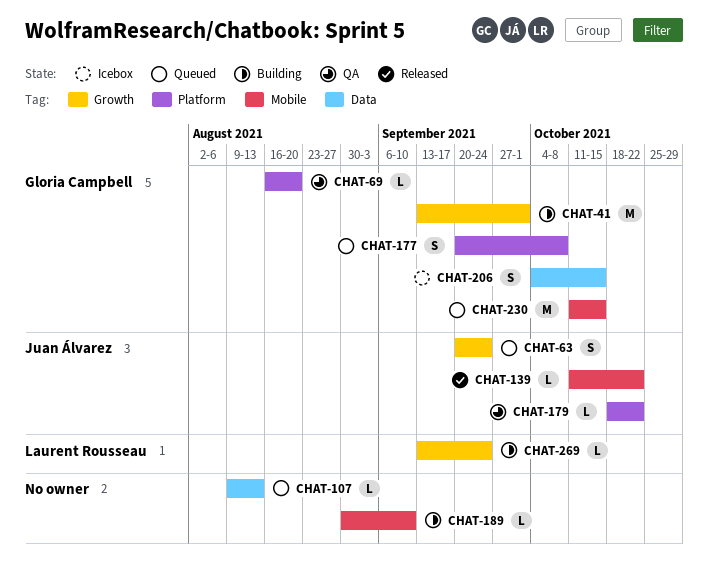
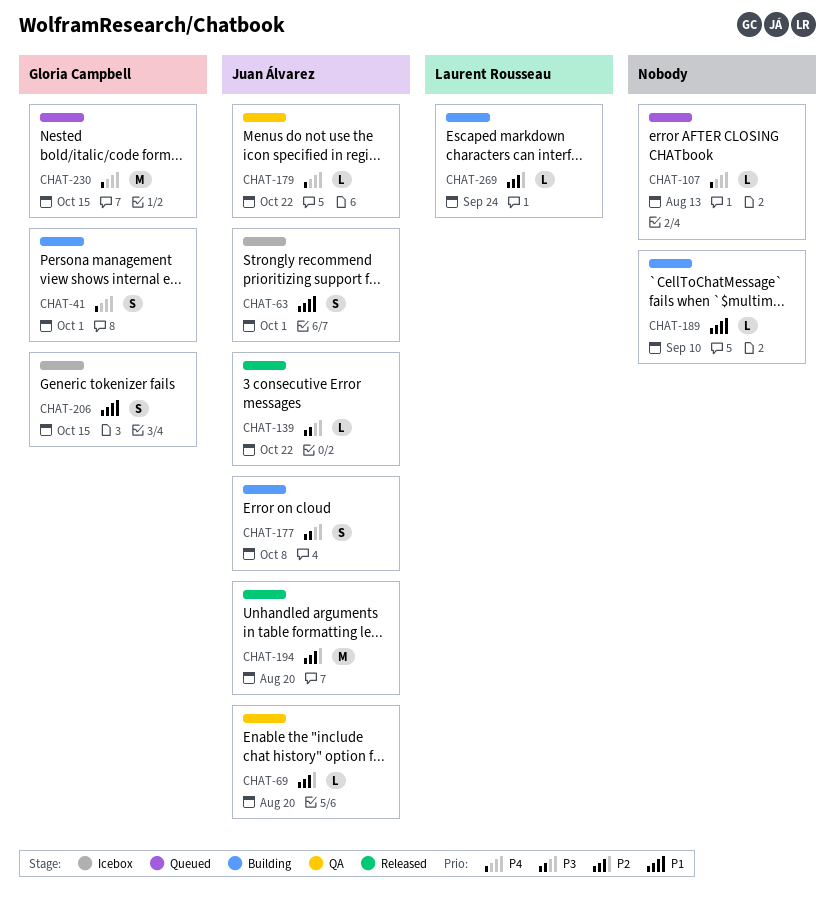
CHAT-41, estimate: M -> S
CHAT-63, status: Queued -> Icebox
CHAT-63, due: Sep 24 -> Oct 1
CHAT-69, owner: Gloria Campbell -> Juan Álvarez
CHAT-177, status: Queued -> Building
CHAT-177, owner: Gloria Campbell -> Juan Álvarez
CHAT-194: none -> present

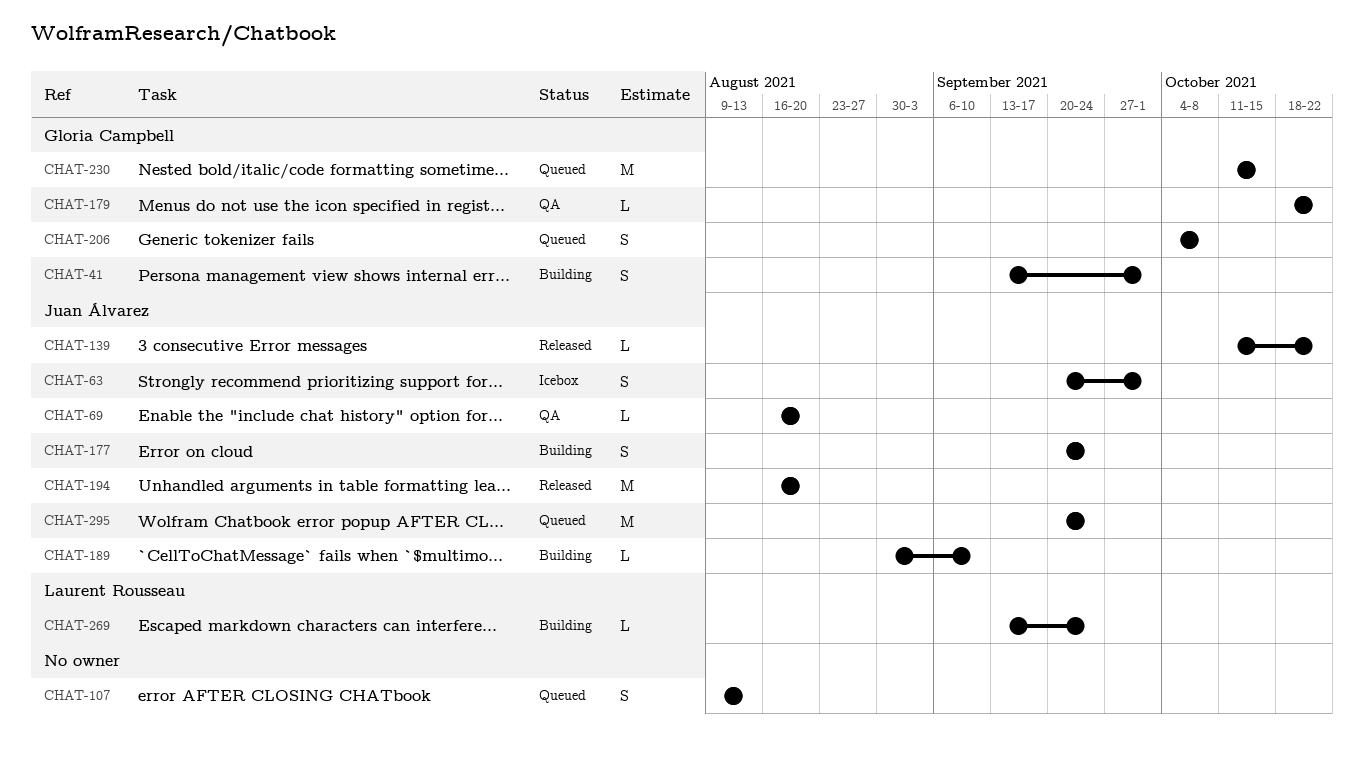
CHAT-107, estimate: L -> S
CHAT-177, due: Oct 8 -> Sep 24
CHAT-179, owner: Juan Álvarez -> Gloria Campbell
CHAT-189, owner: none -> Juan Álvarez
CHAT-206, status: Icebox -> Queued
CHAT-206, due: Oct 15 -> Oct 8
CHAT-295: none -> present

